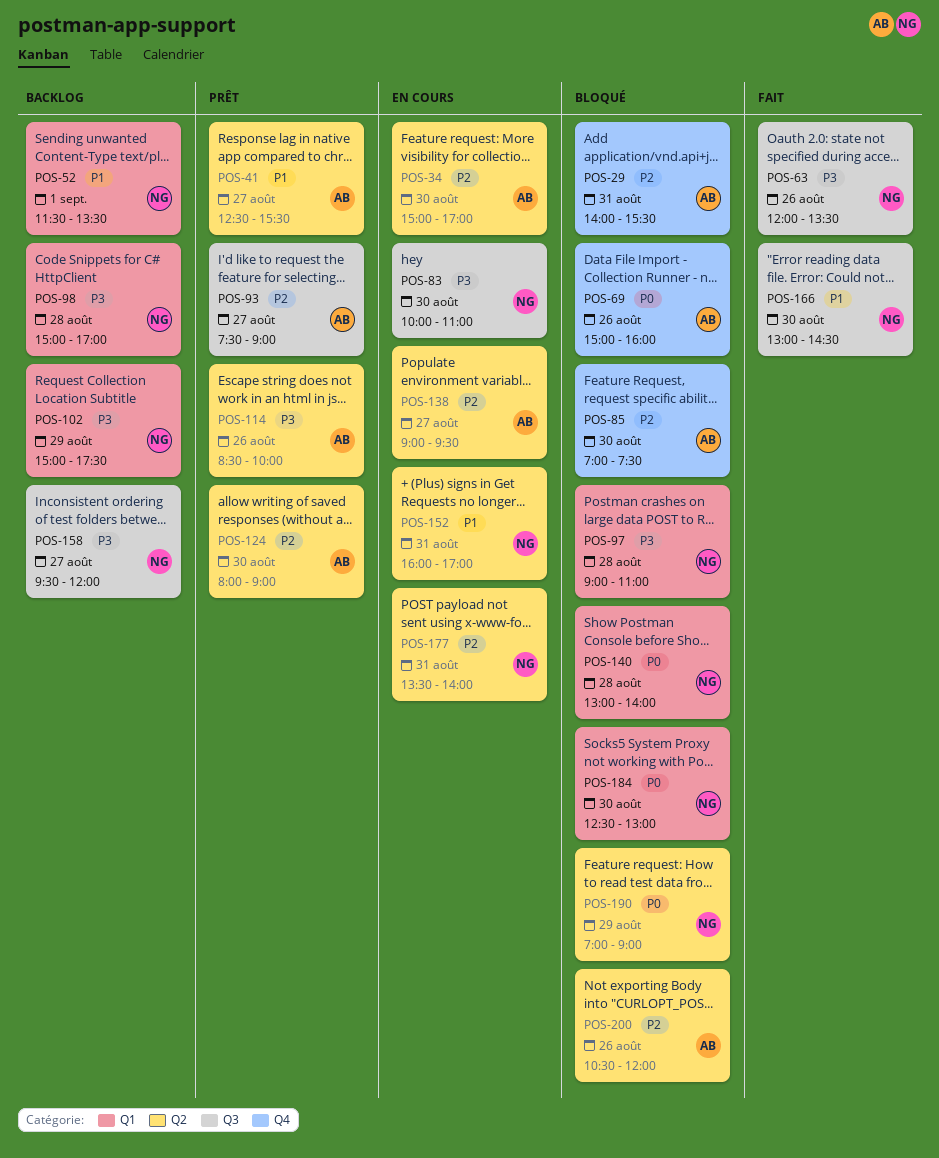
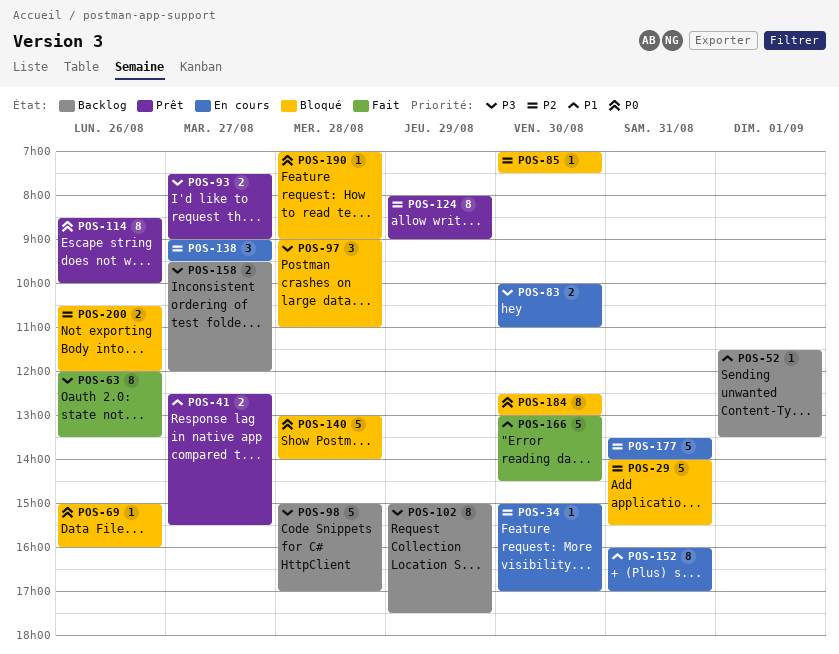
POS-93, priority: P2 -> P3
POS-114, priority: P3 -> P0
POS-124, day: Aug 30 -> Aug 29
POS-190, day: Aug 29 -> Aug 28

